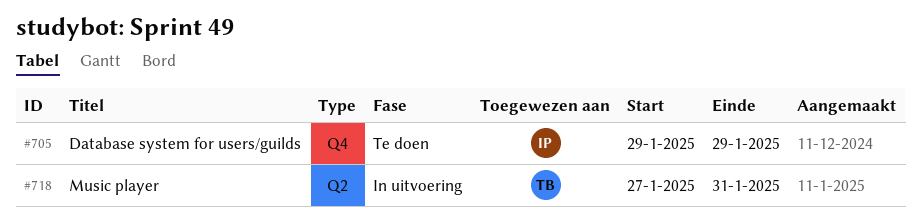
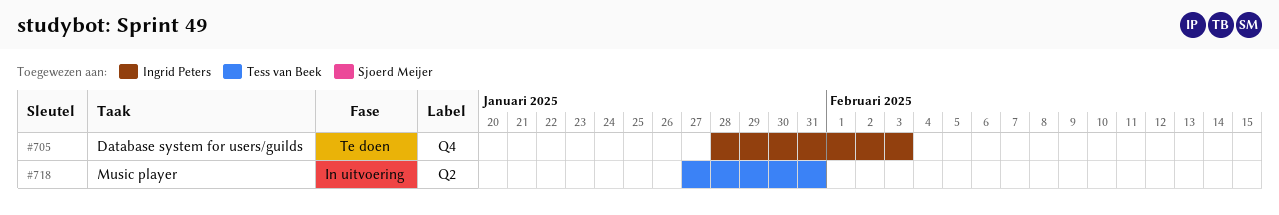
#705, start: Jan 29 -> Jan 28
#705, due: Jan 29 -> Feb 3

